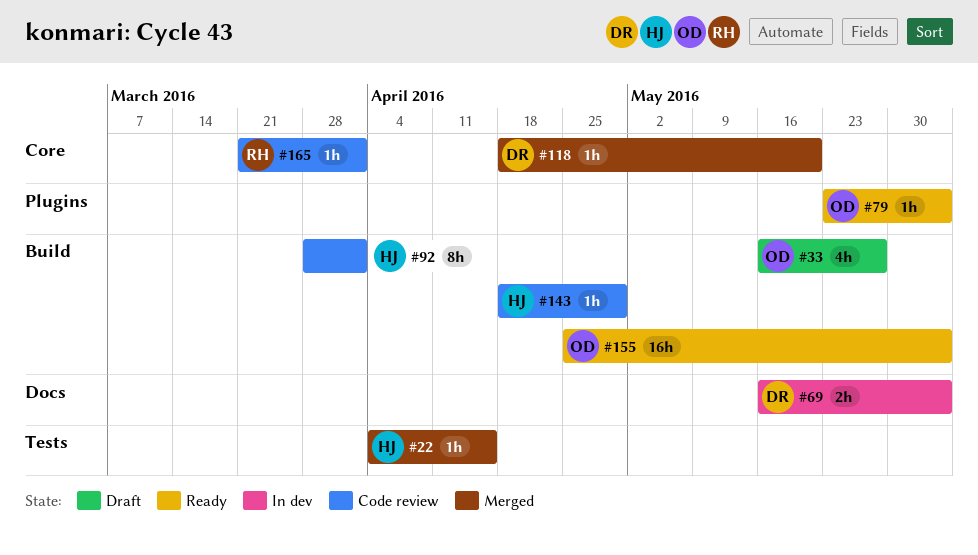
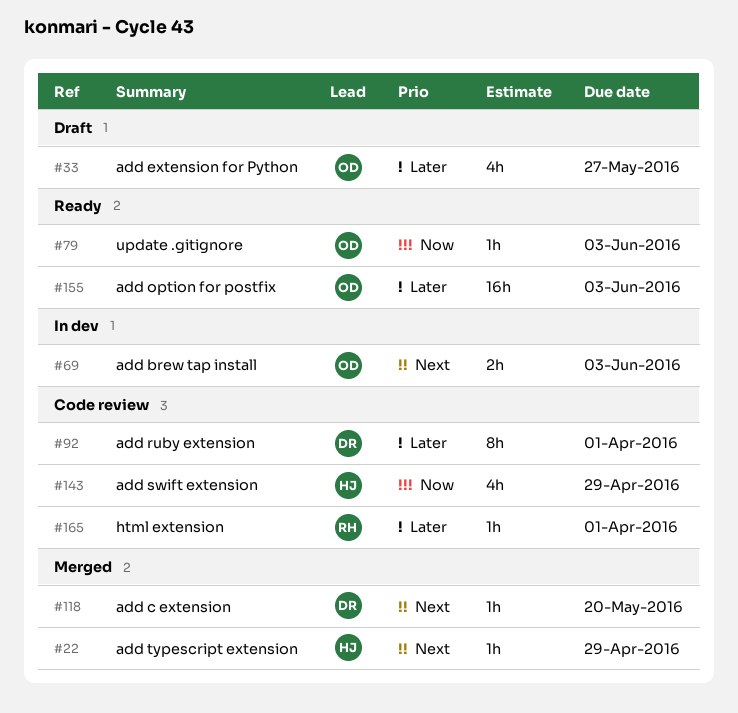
#22, due: Apr 15 -> Apr 29
#69, owner: DR -> OD
#92, owner: HJ -> DR
#143, estimate: 1h -> 4h

